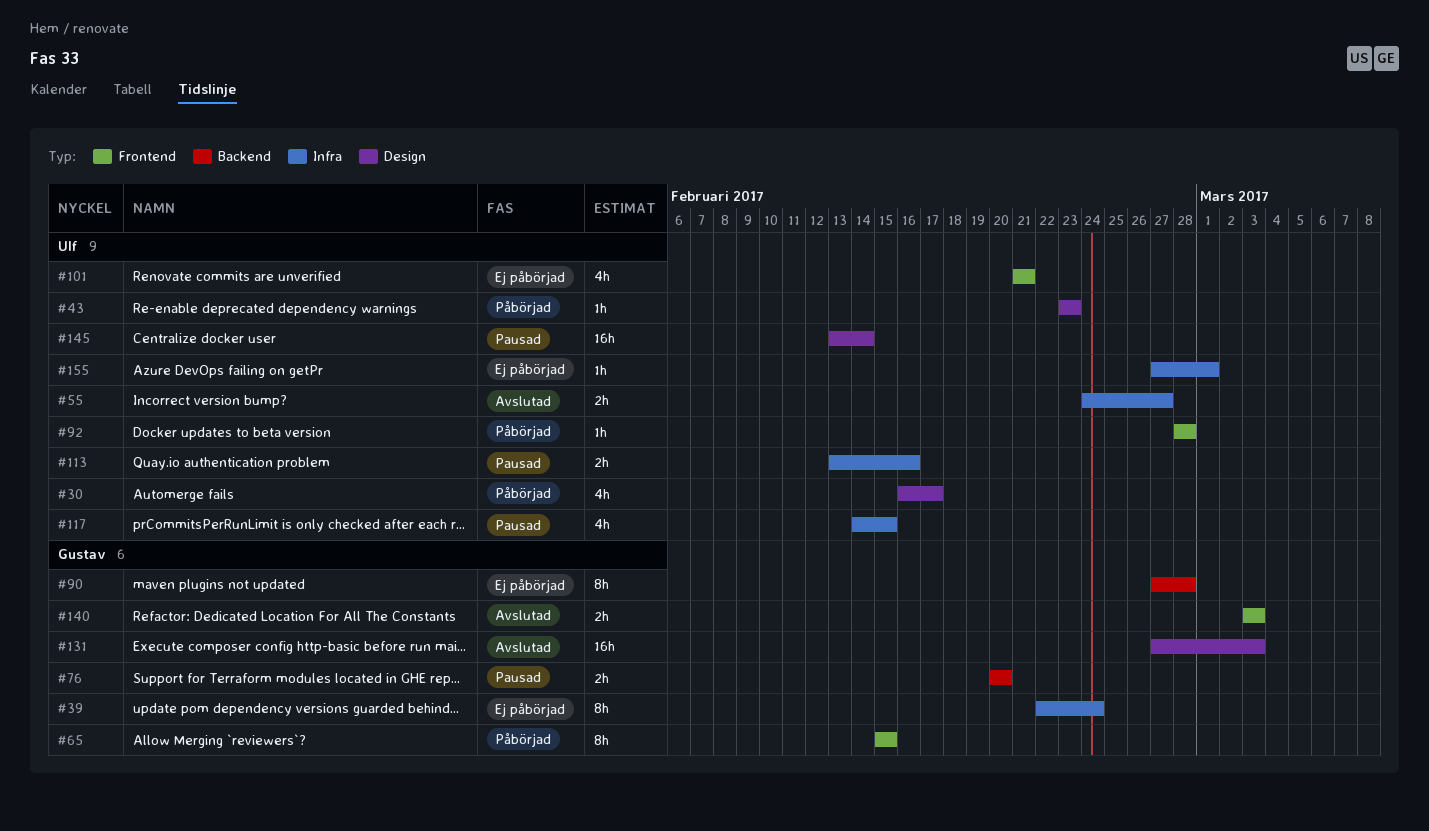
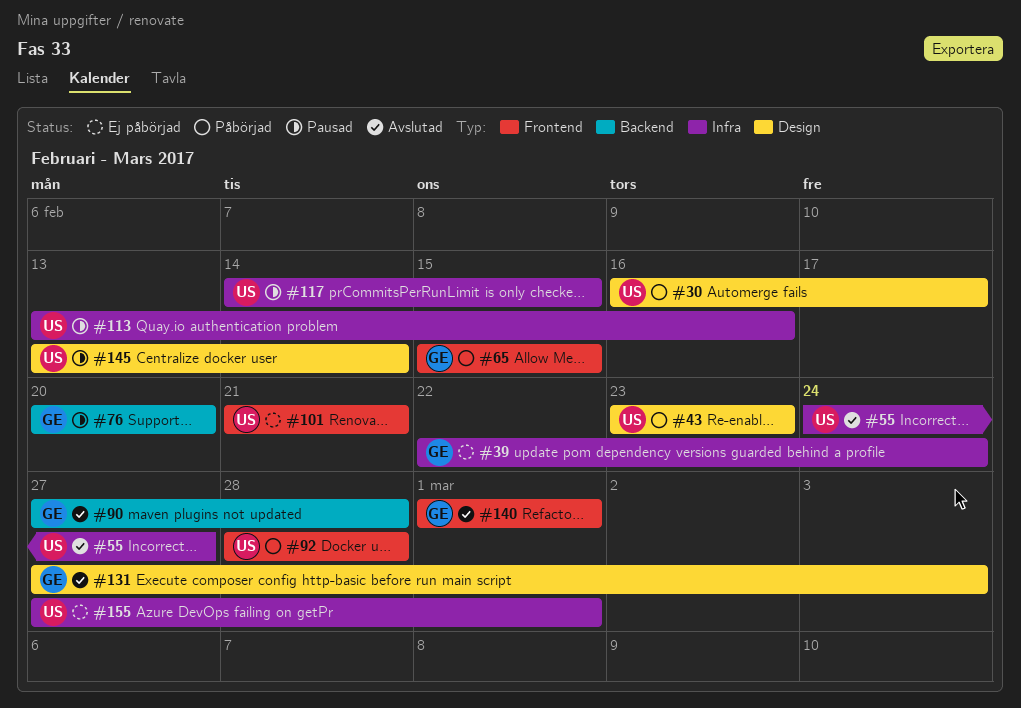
#90, status: Ej påbörjad -> Avslutad
#140, start: Mar 3 -> Mar 1
#140, due: Mar 3 -> Mar 1

